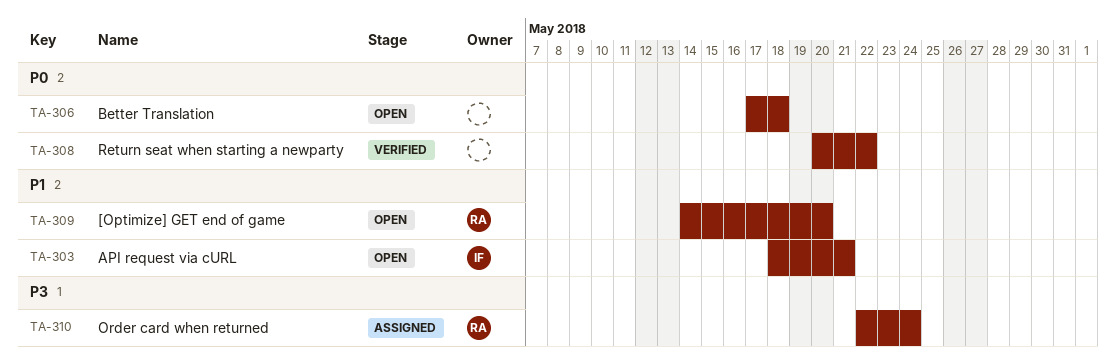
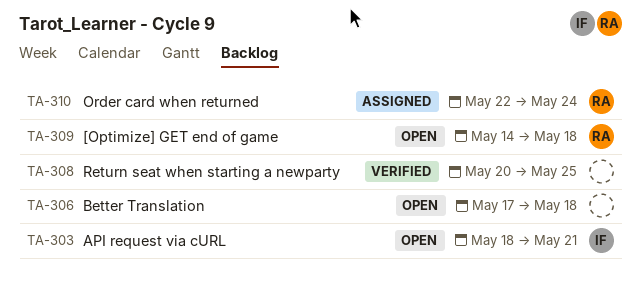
TA-308, due: May 22 -> May 25
TA-309, due: May 20 -> May 18

